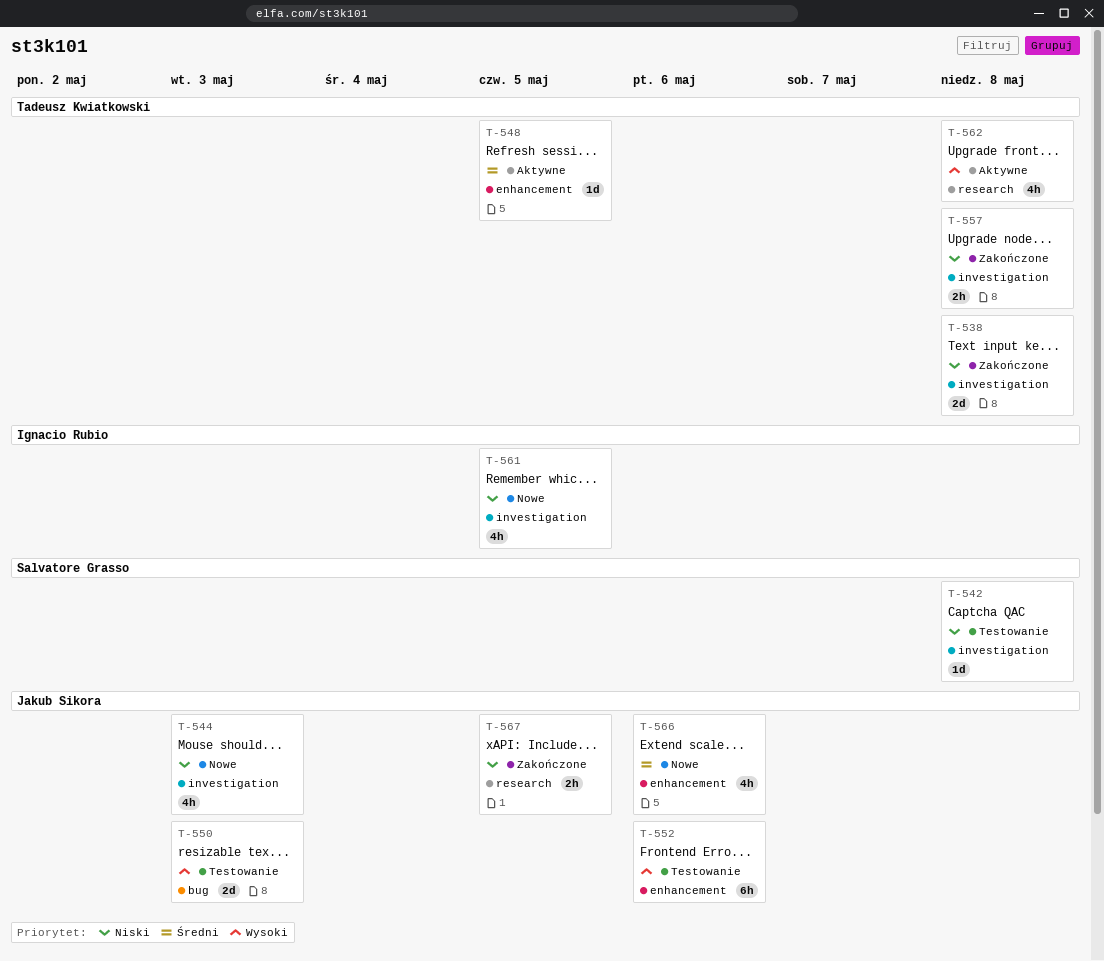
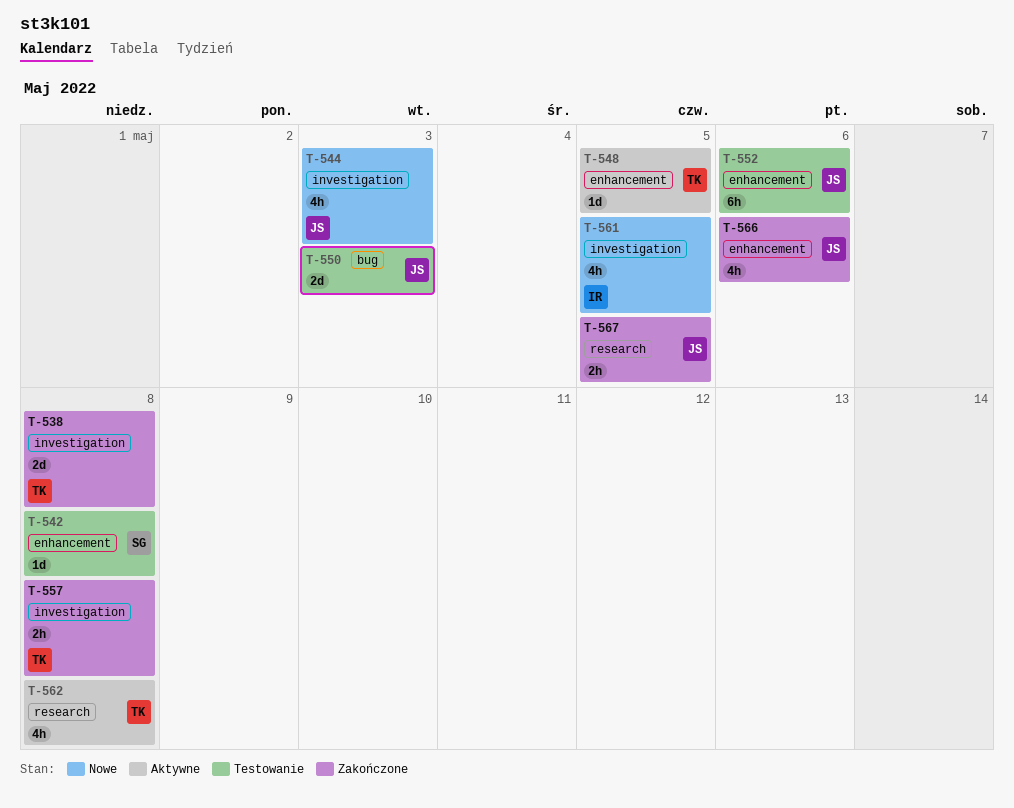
T-542, label: investigation -> enhancement
T-566, status: Nowe -> Zakończone

